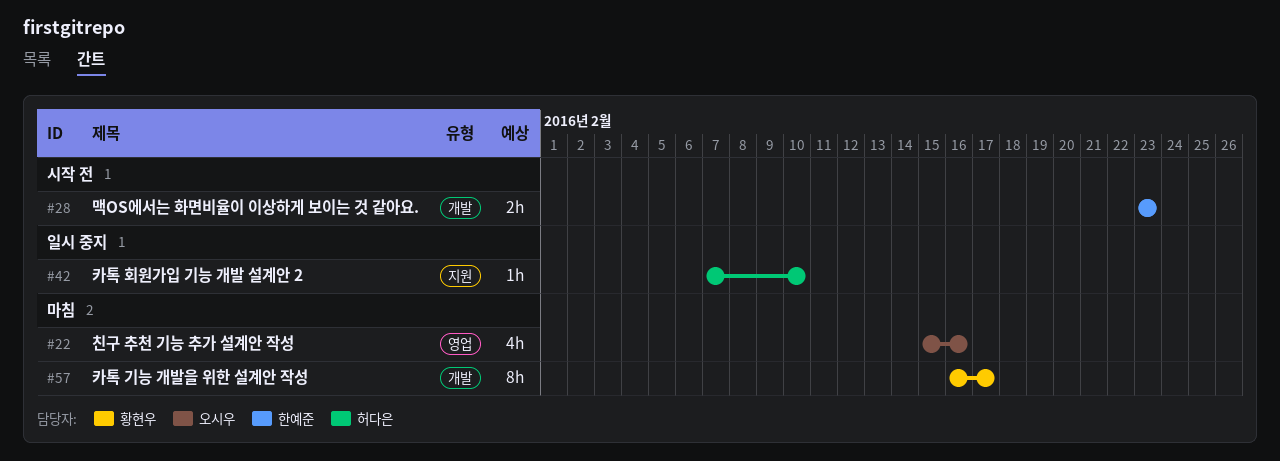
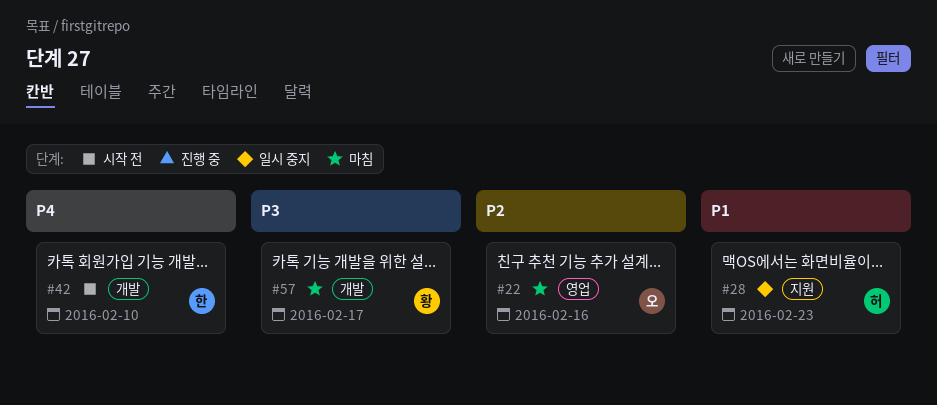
#28, status: 시작 전 -> 일시 중지
#28, owner: 한예준 -> 허다은
#28, label: 개발 -> 지원
#42, status: 일시 중지 -> 시작 전
#42, owner: 허다은 -> 한예준
#42, label: 지원 -> 개발

